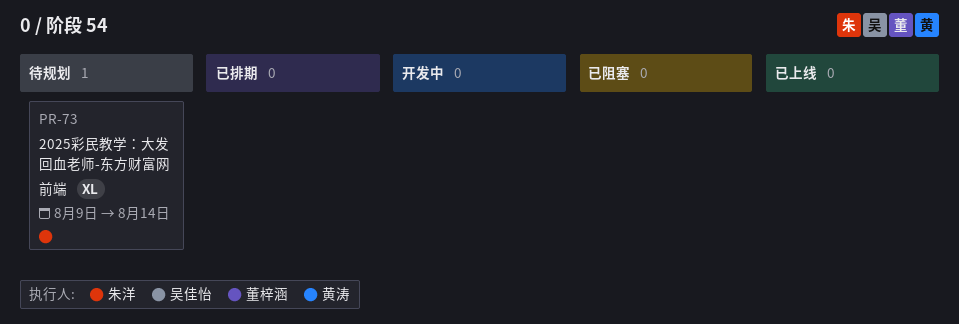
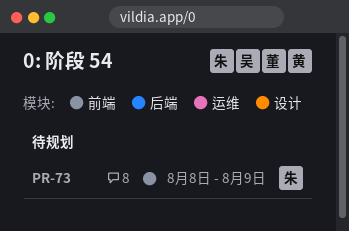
PR-73, start: Aug 9 -> Aug 8
PR-73, due: Aug 14 -> Aug 9

